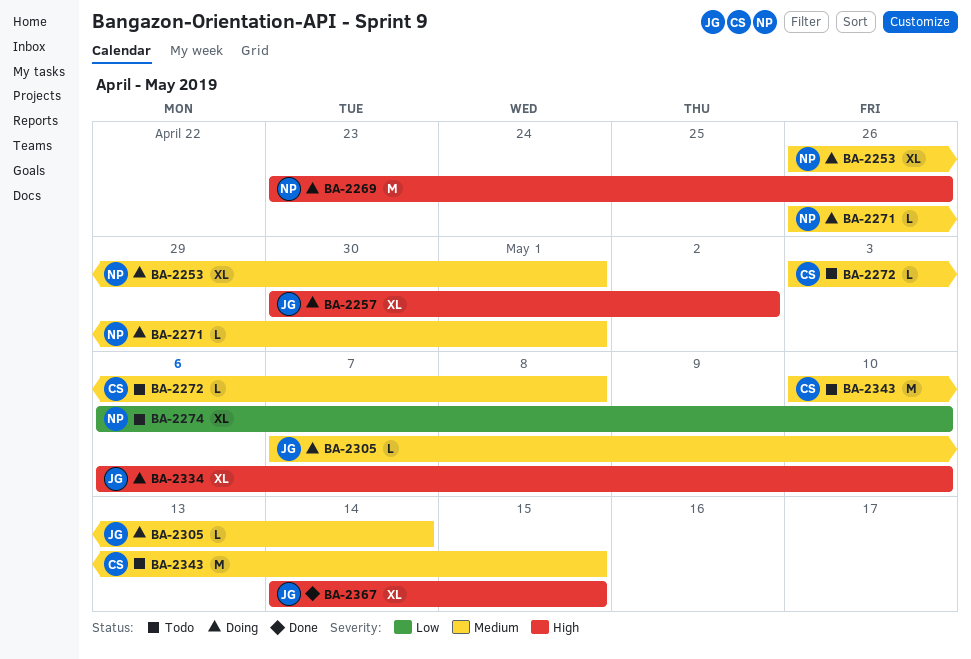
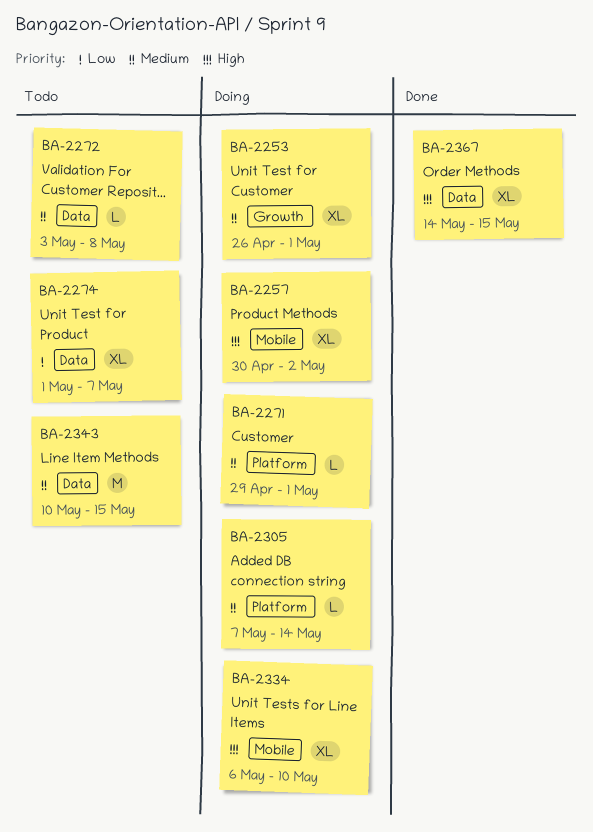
BA-2269: present -> none
BA-2271, start: Apr 26 -> Apr 29
BA-2274, start: May 6 -> May 1
BA-2274, due: May 10 -> May 7

